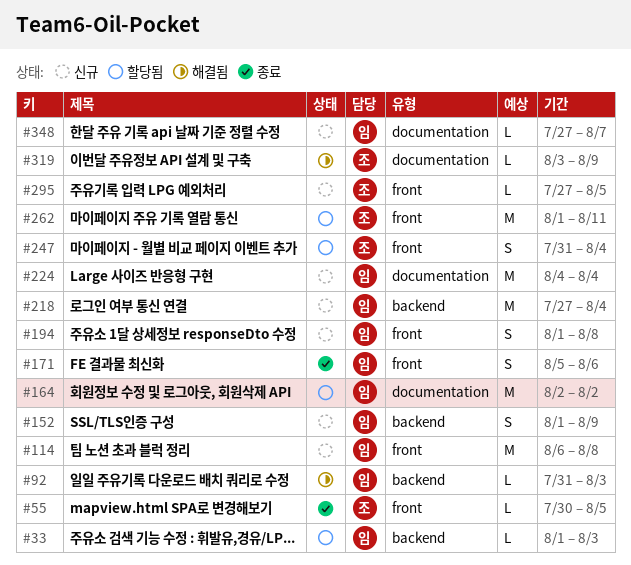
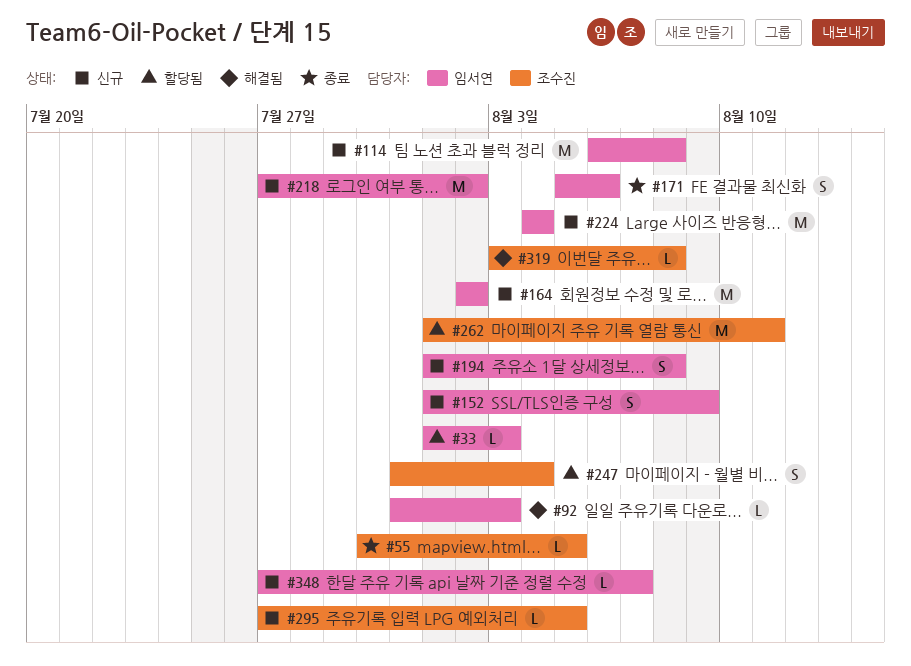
#164, status: 할당됨 -> 신규
#218, due: Aug 4 -> Aug 2
#319, due: Aug 9 -> Aug 8

